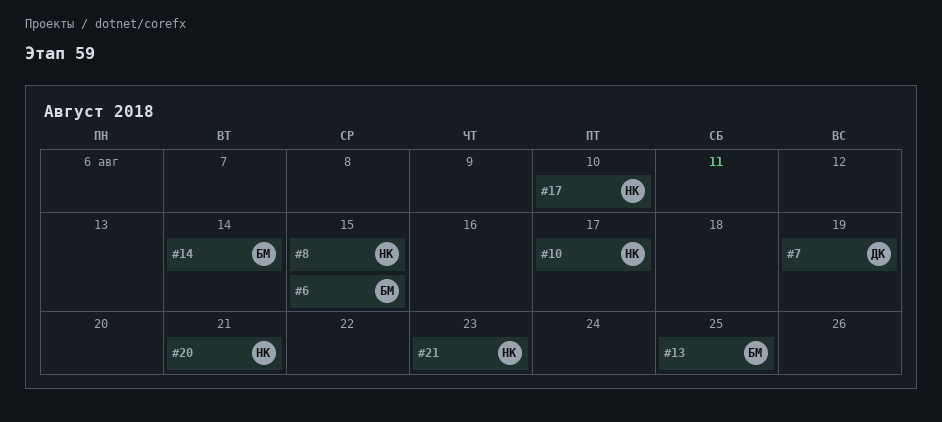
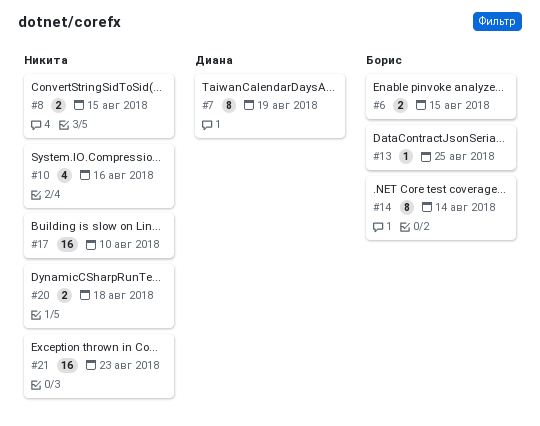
#10, due: Aug 17 -> Aug 16
#20, due: Aug 21 -> Aug 18

